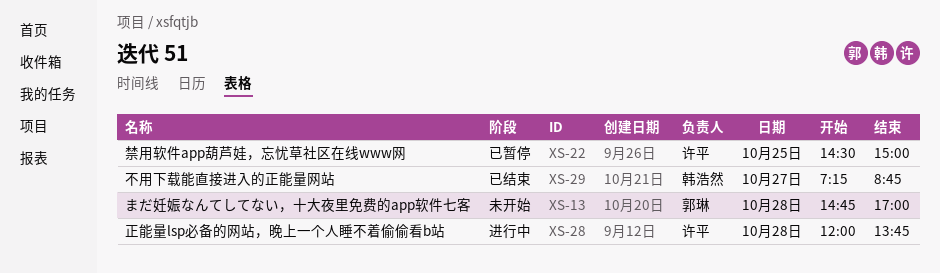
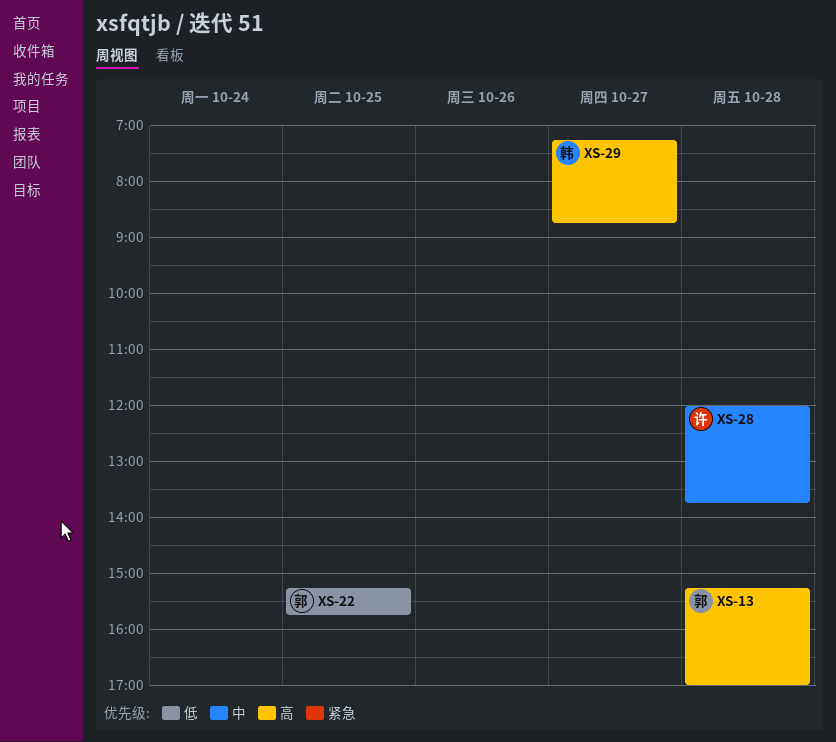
XS-13, begins: 14:45 -> 15:15
XS-22, owner: 许平 -> 郭琳
XS-22, begins: 14:30 -> 15:15
XS-22, ends: 15:00 -> 15:45

